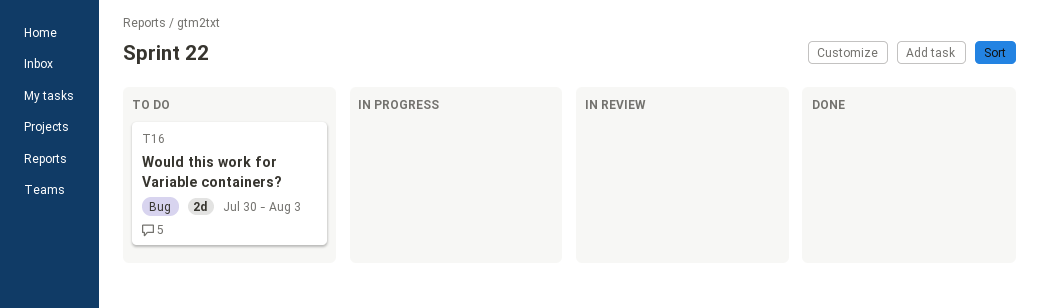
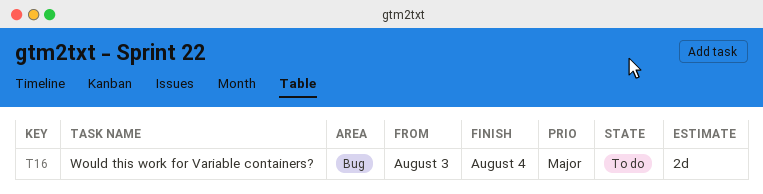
T16, start: Jul 30 -> Aug 3
T16, due: Aug 3 -> Aug 4

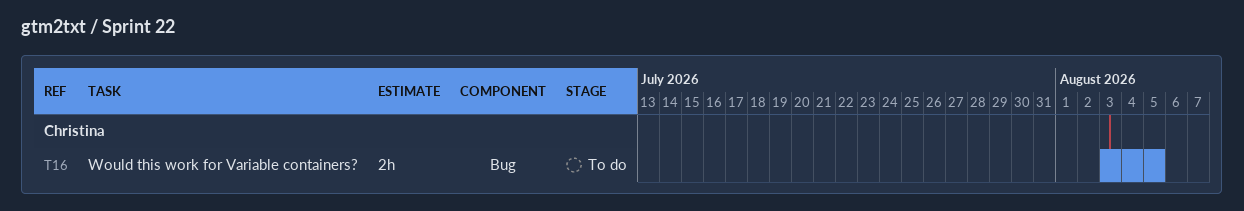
T16, estimate: 2d -> 2h
T16, due: Aug 4 -> Aug 5

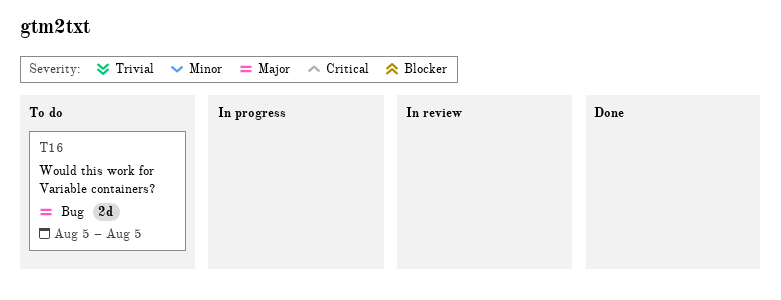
T16, estimate: 2h -> 2d
T16, start: Aug 3 -> Aug 5

